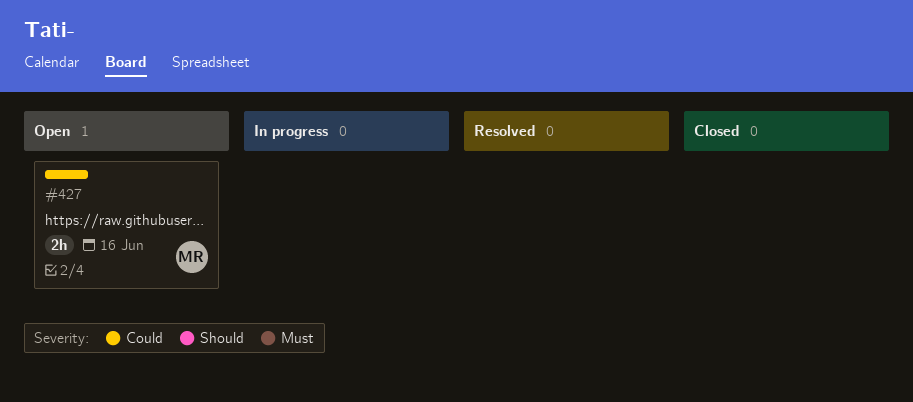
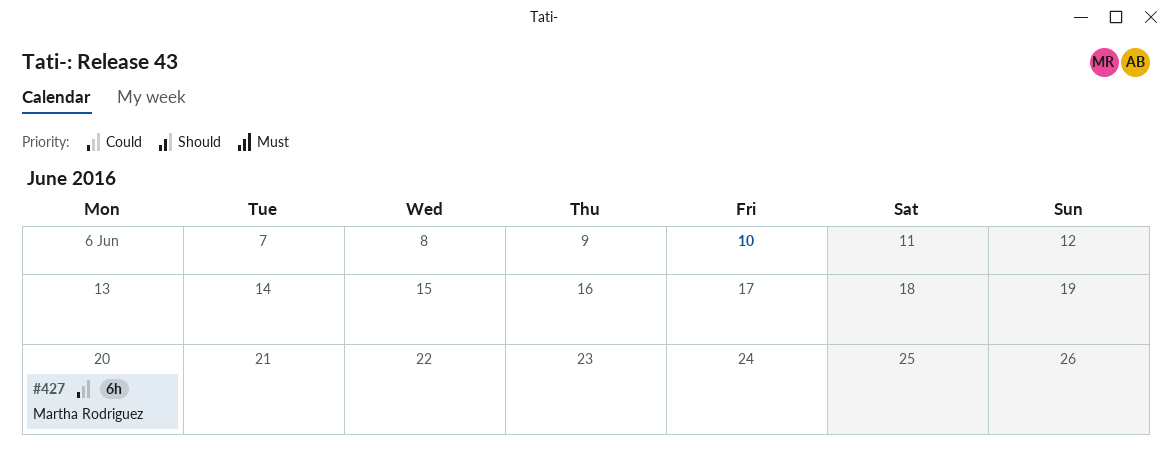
#427, estimate: 2h -> 6h
#427, due: Jun 16 -> Jun 20

